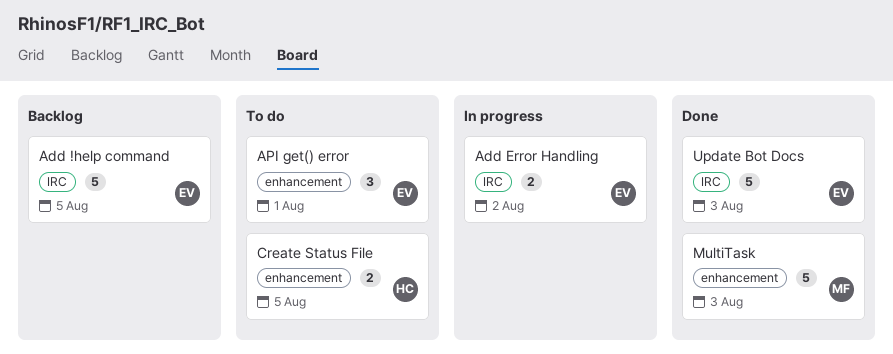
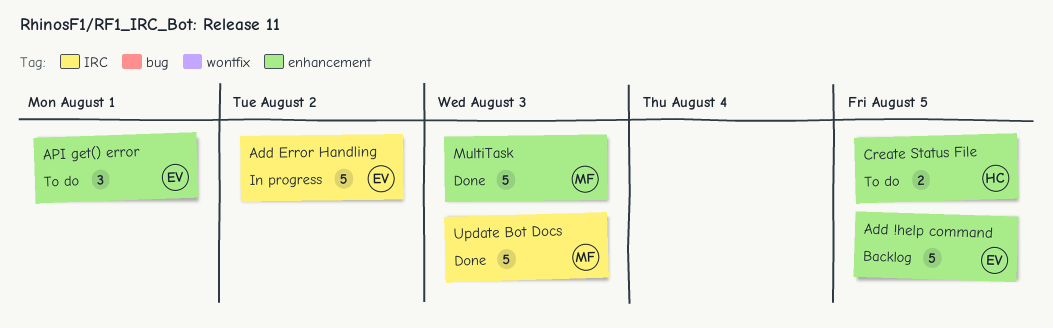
Add !help command, label: IRC -> enhancement
Add Error Handling, estimate: 2 -> 5
Update Bot Docs, owner: EV -> MF

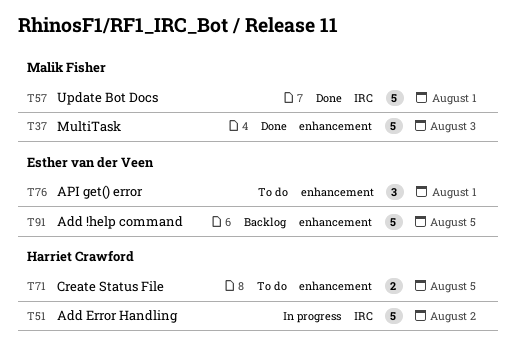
Add Error Handling, owner: Esther van der Veen -> Harriet Crawford
Update Bot Docs, due: Aug 3 -> Aug 1

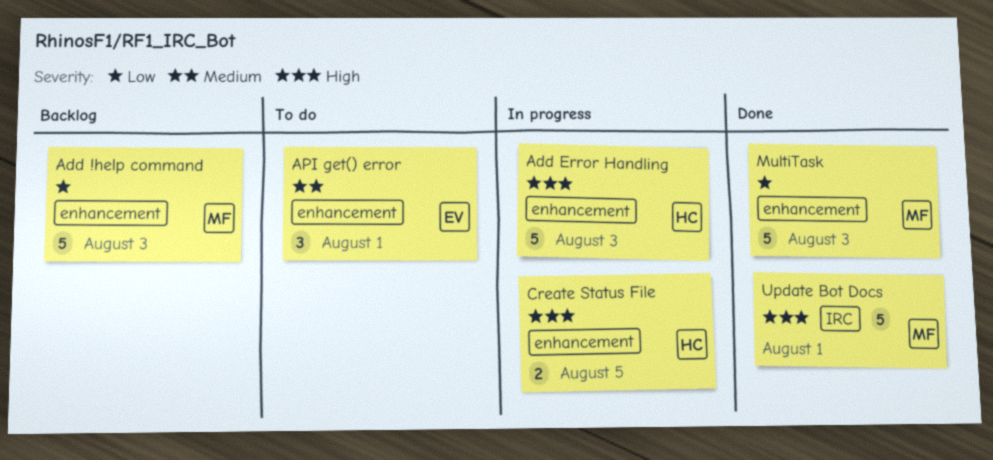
Add !help command, owner: Esther van der Veen -> Malik Fisher
Add !help command, due: Aug 5 -> Aug 3
Add Error Handling, label: IRC -> enhancement
Add Error Handling, due: Aug 2 -> Aug 3
Create Status File, status: To do -> In progress

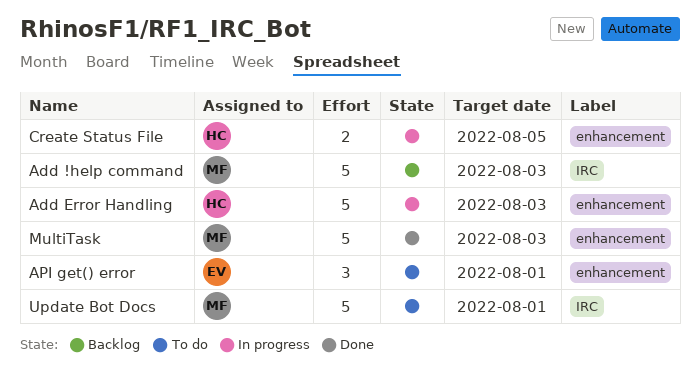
Add !help command, label: enhancement -> IRC
Update Bot Docs, status: Done -> To do

